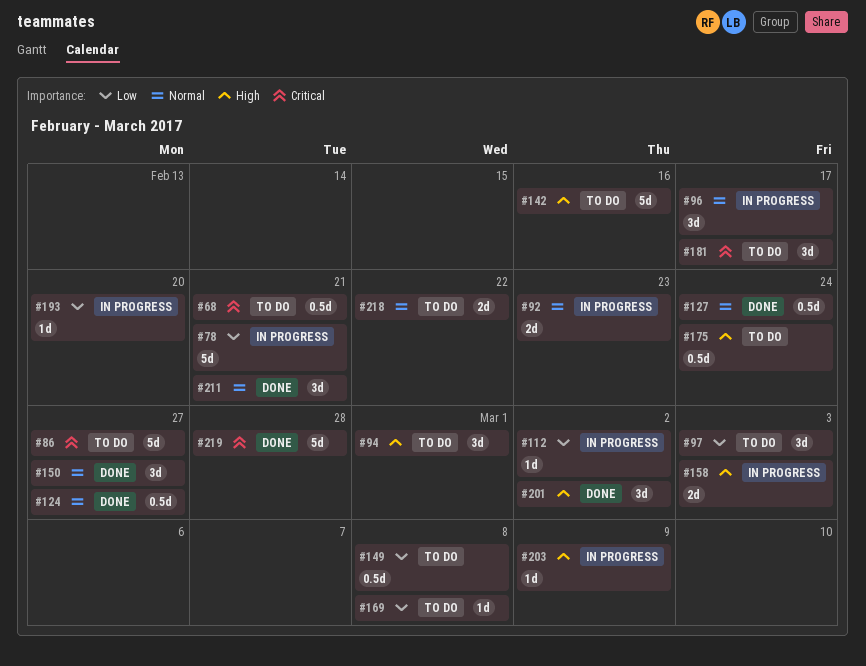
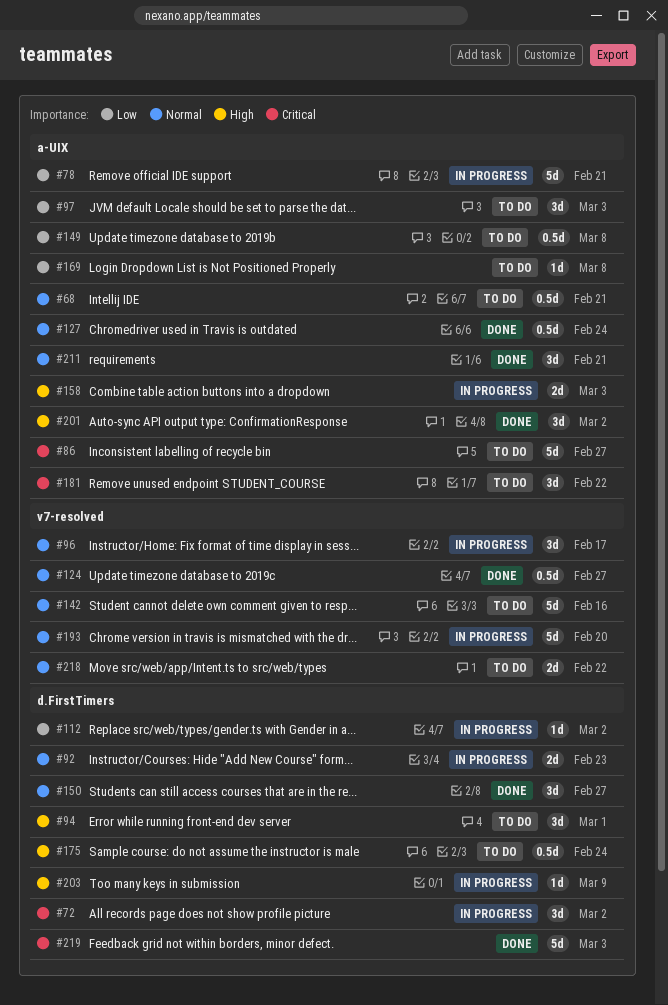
#68, priority: Critical -> Normal
#72: none -> present
#142, priority: High -> Normal
#181, due: Feb 17 -> Feb 22
#193, priority: Low -> Normal
#193, estimate: 1d -> 5d
#219, due: Feb 28 -> Mar 3

